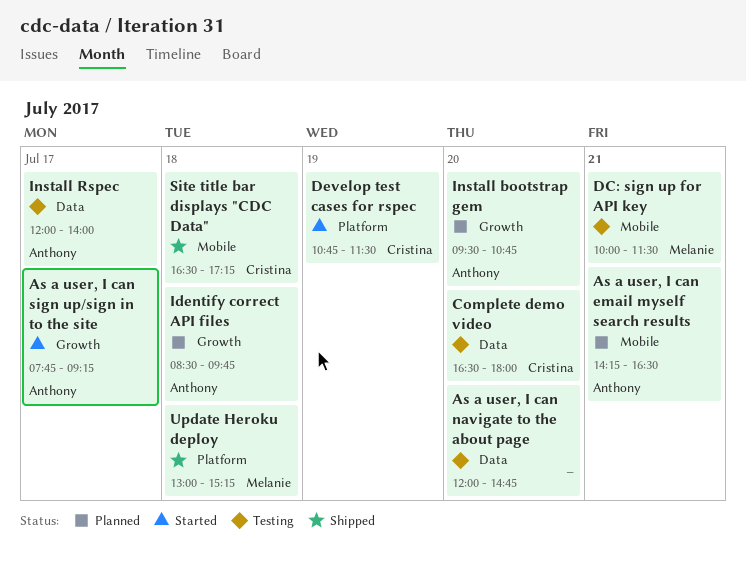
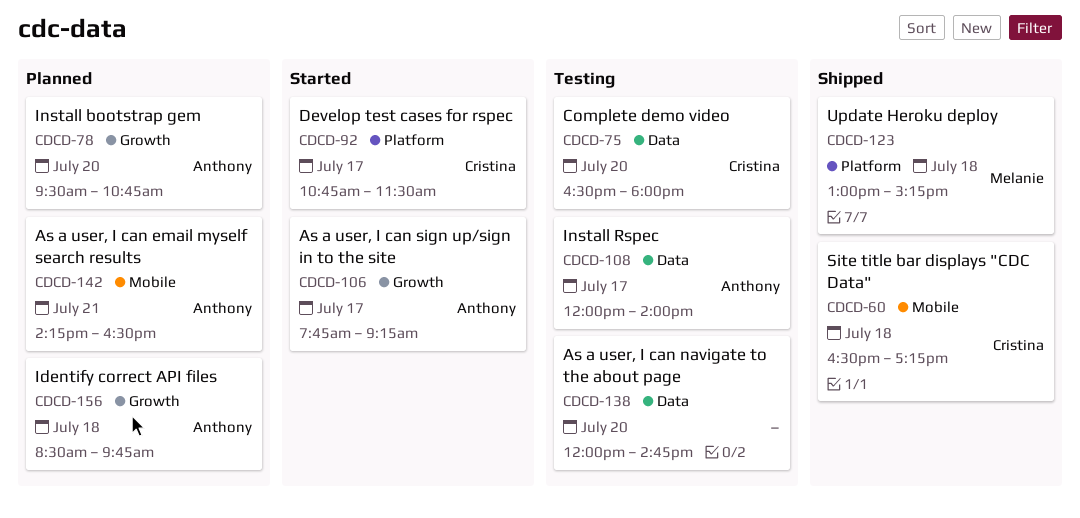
DC: sign up for API key: present -> none
Develop test cases for rspec, day: Jul 19 -> Jul 17

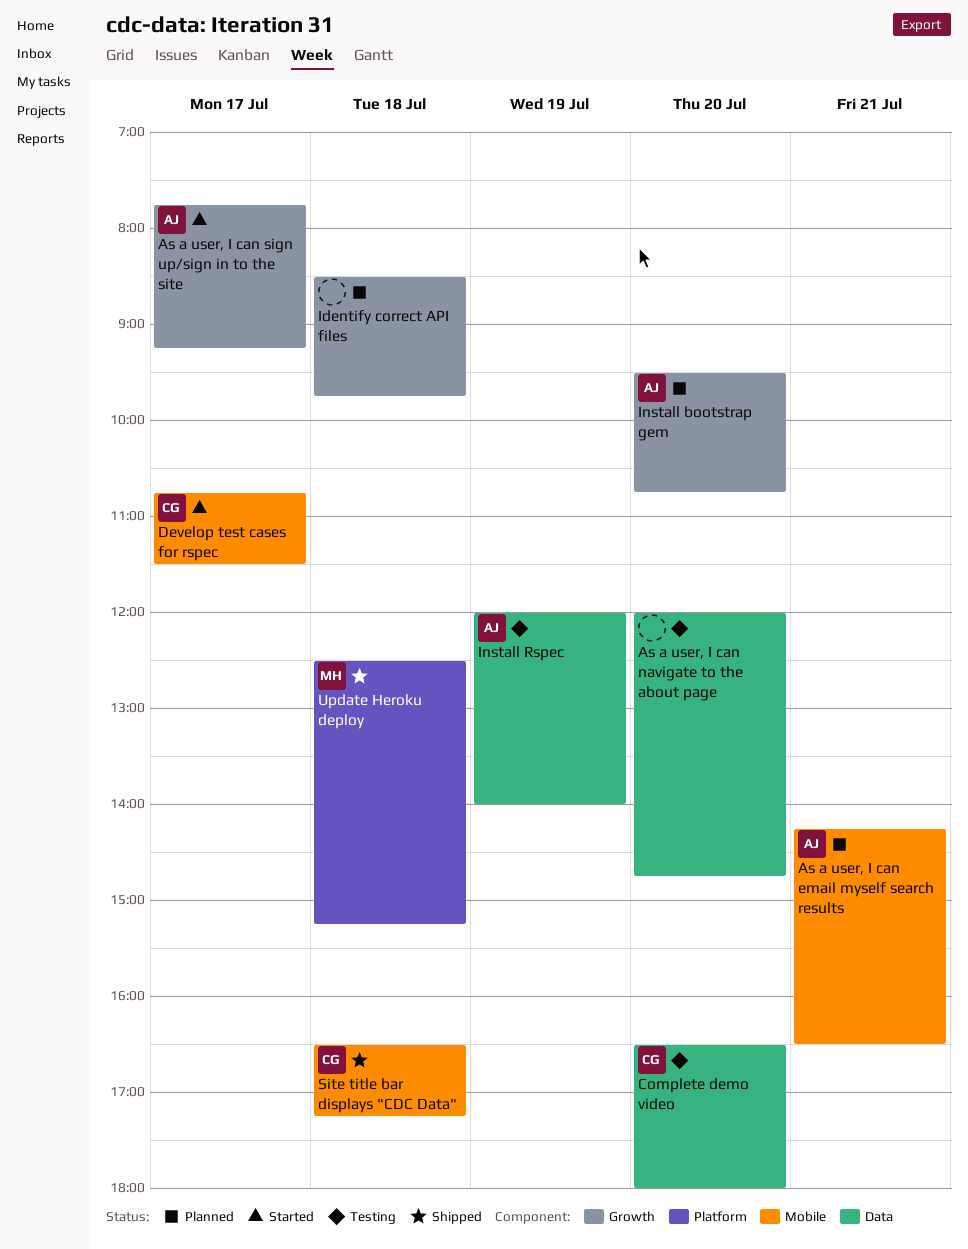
Develop test cases for rspec, label: Platform -> Mobile
Identify correct API files, owner: Anthony -> none
Install Rspec, day: Jul 17 -> Jul 19
Update Heroku deploy, begins: 13:00 -> 12:30

